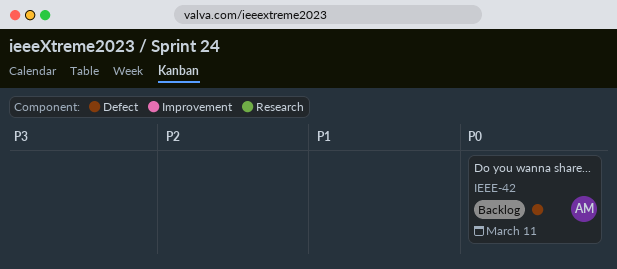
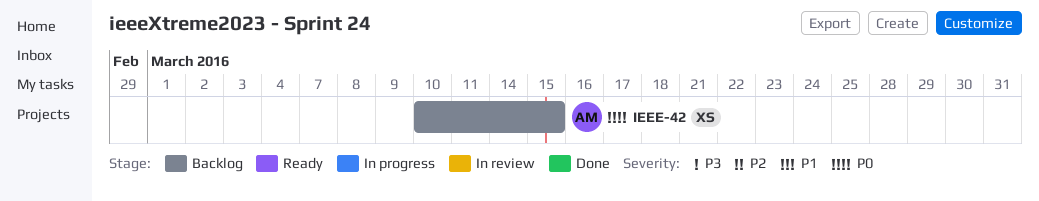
IEEE-42, due: Mar 11 -> Mar 15

